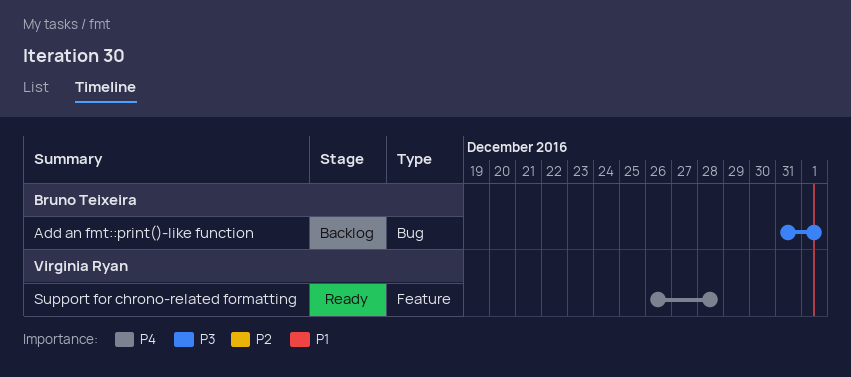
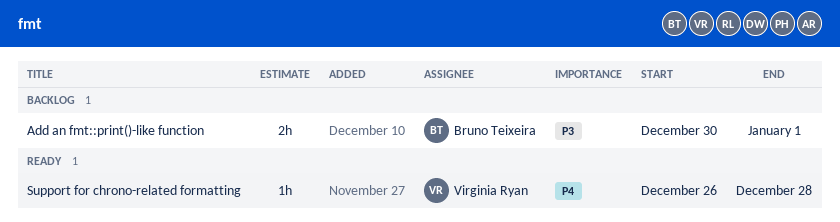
Add an fmt::print()-like function, start: Dec 31 -> Dec 30

